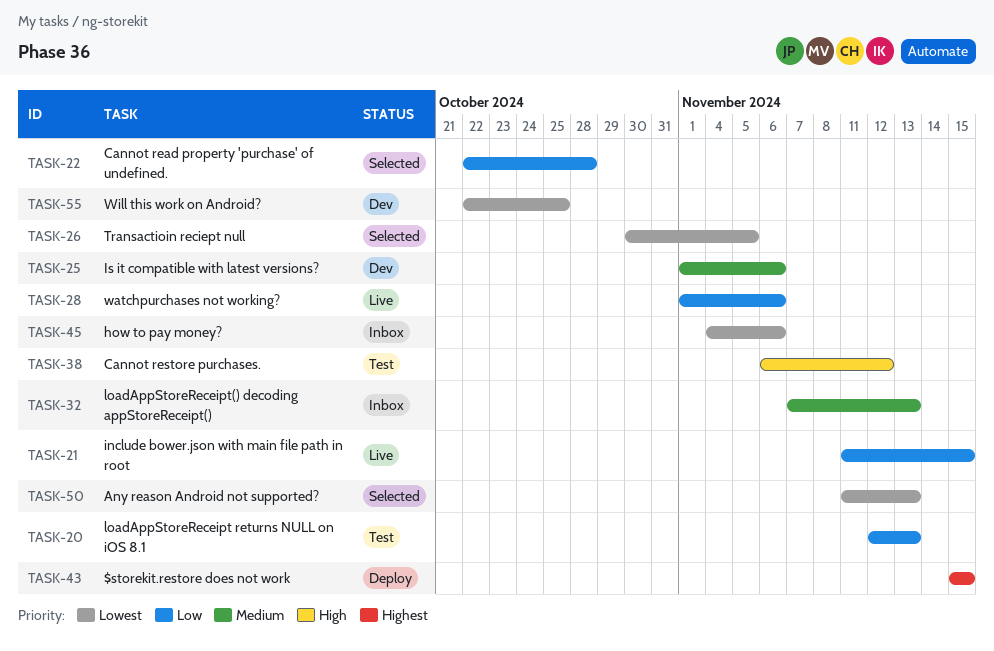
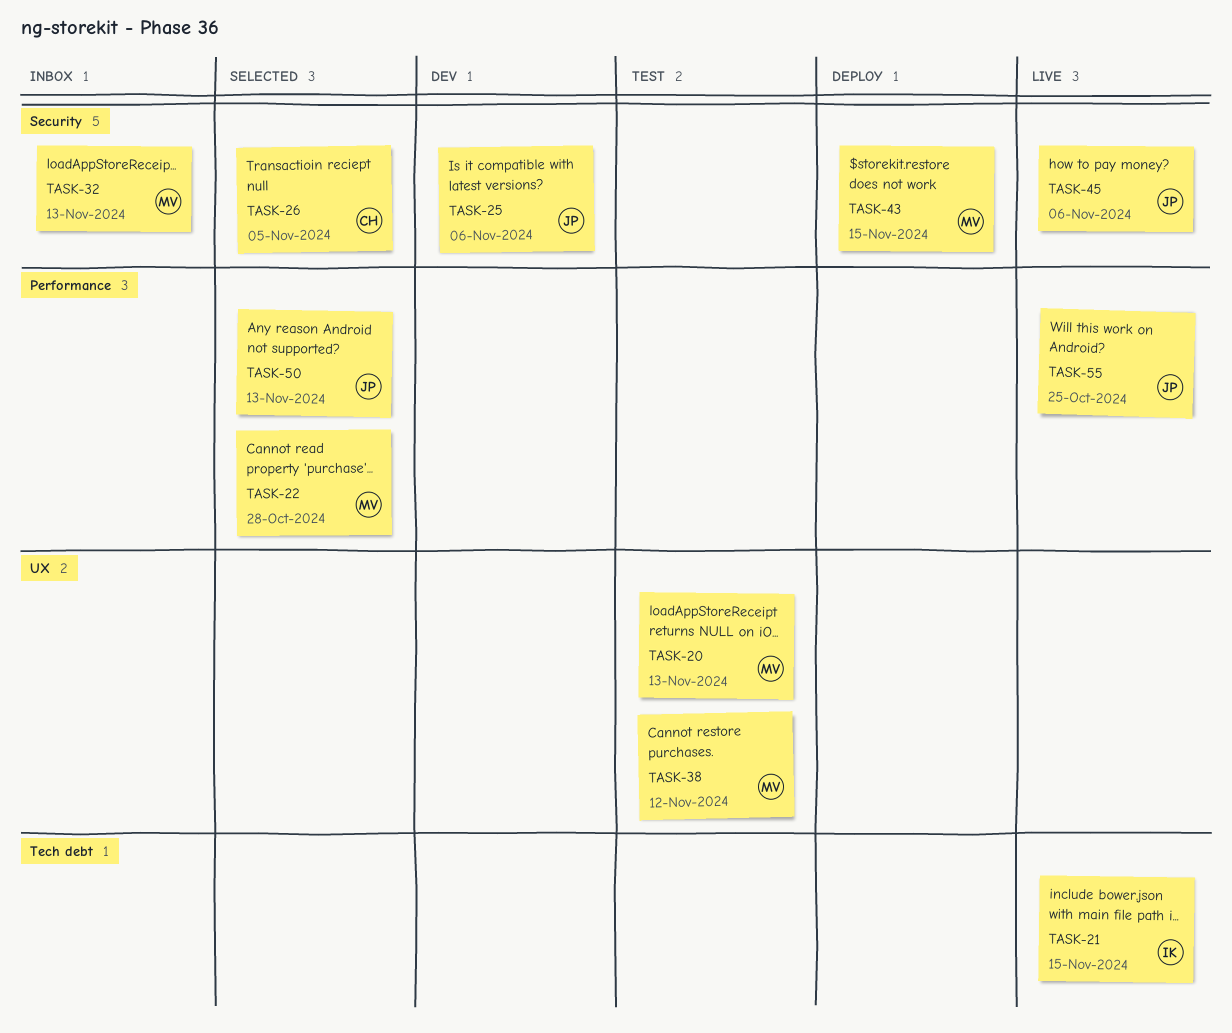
TASK-28: present -> none
TASK-45, status: Inbox -> Live
TASK-55, status: Dev -> Live

